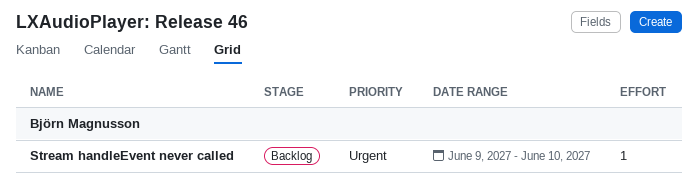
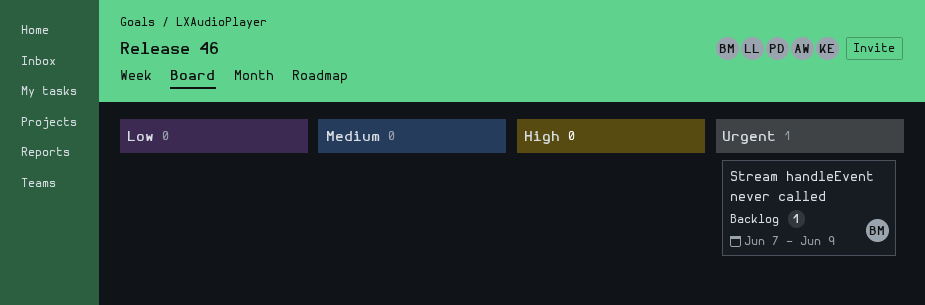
Stream handleEvent never called, start: Jun 9 -> Jun 7
Stream handleEvent never called, due: Jun 10 -> Jun 9

